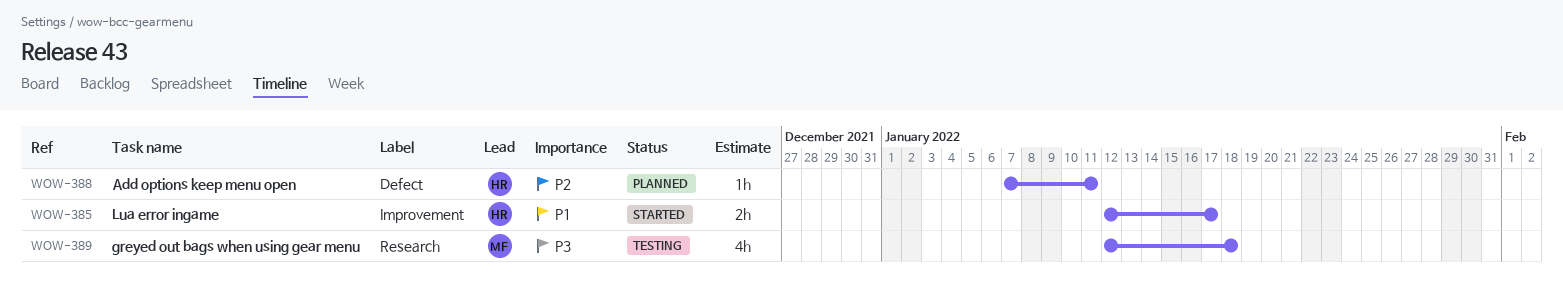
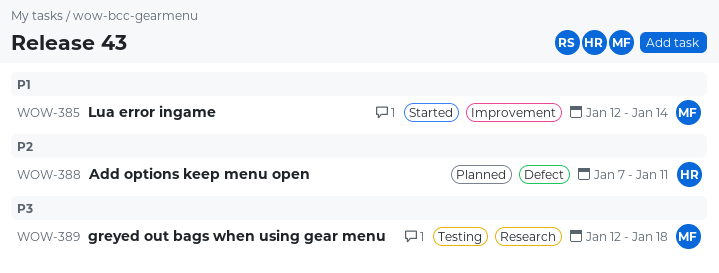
WOW-385, owner: HR -> MF
WOW-385, due: Jan 17 -> Jan 14

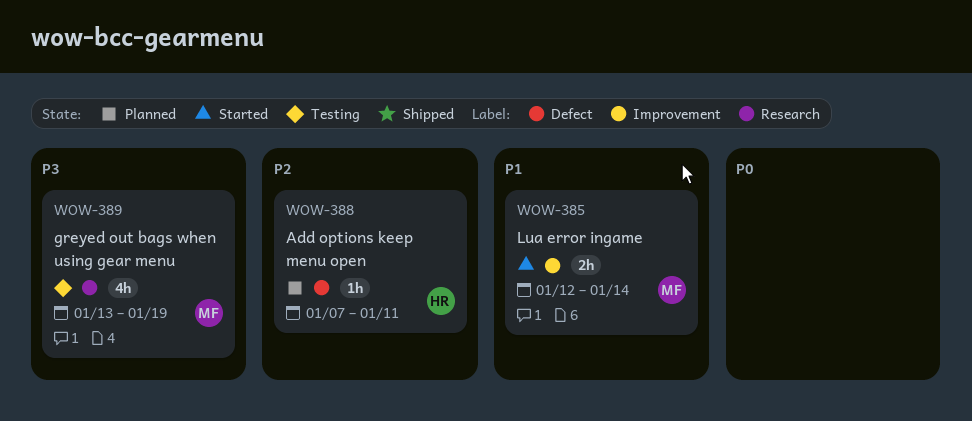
WOW-389, start: Jan 12 -> Jan 13
WOW-389, due: Jan 18 -> Jan 19

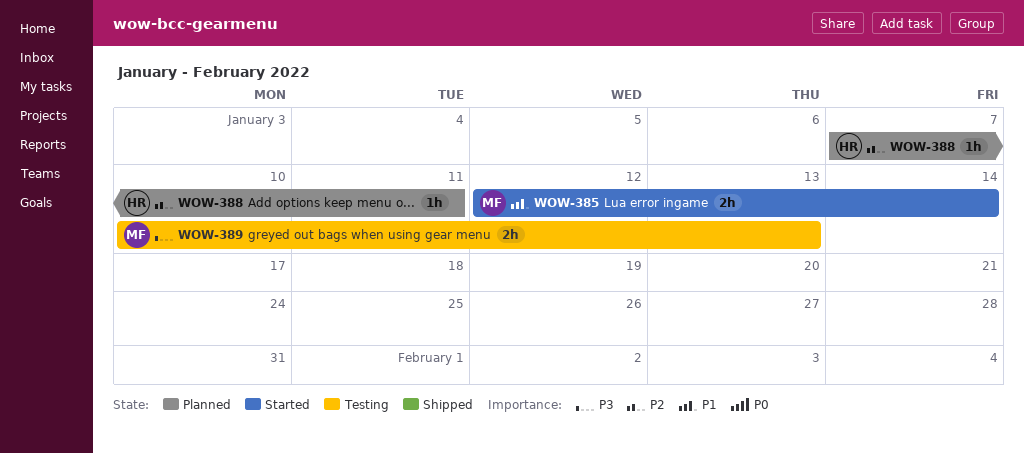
WOW-389, estimate: 4h -> 2h
WOW-389, start: Jan 13 -> Jan 10
WOW-389, due: Jan 19 -> Jan 13

